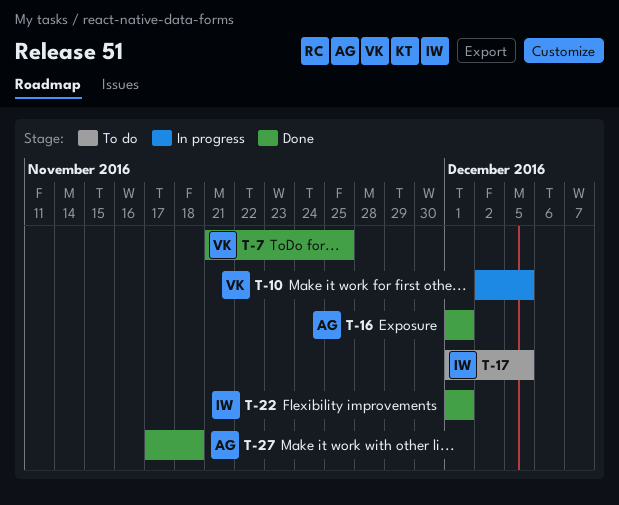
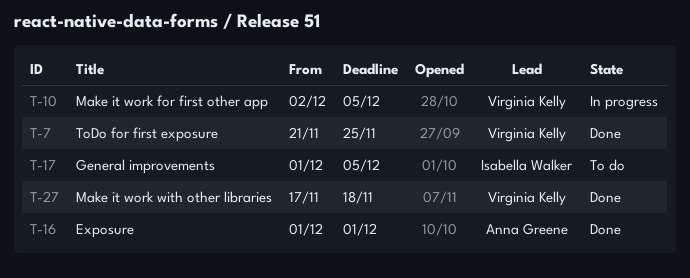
T-22: present -> none
T-27, owner: Anna Greene -> Virginia Kelly

